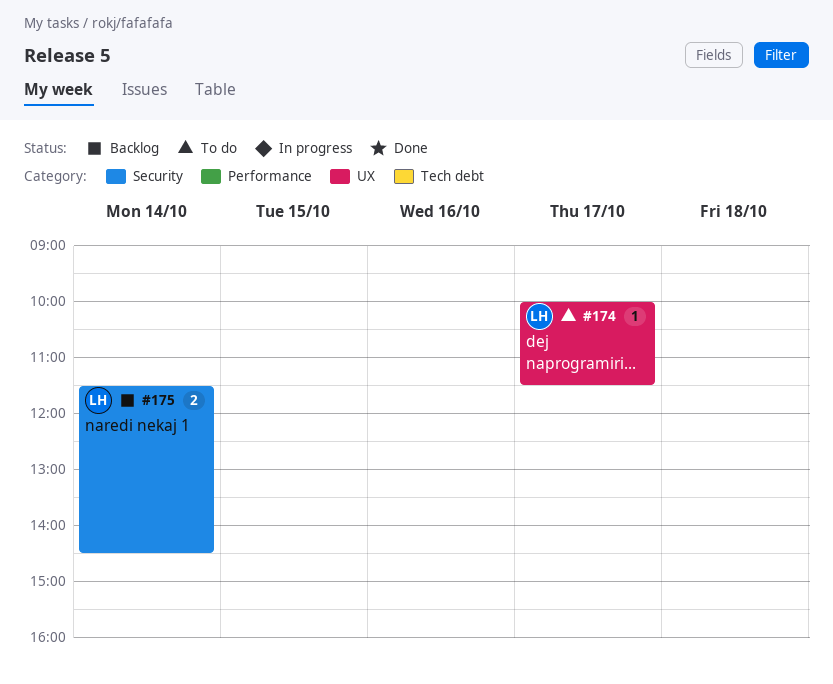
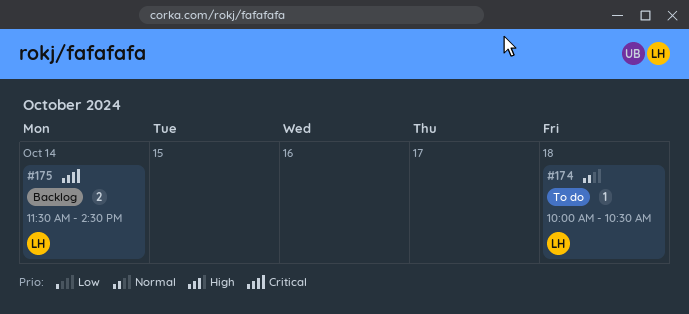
#174, day: Oct 17 -> Oct 18
#174, ends: 11:30 -> 10:30

